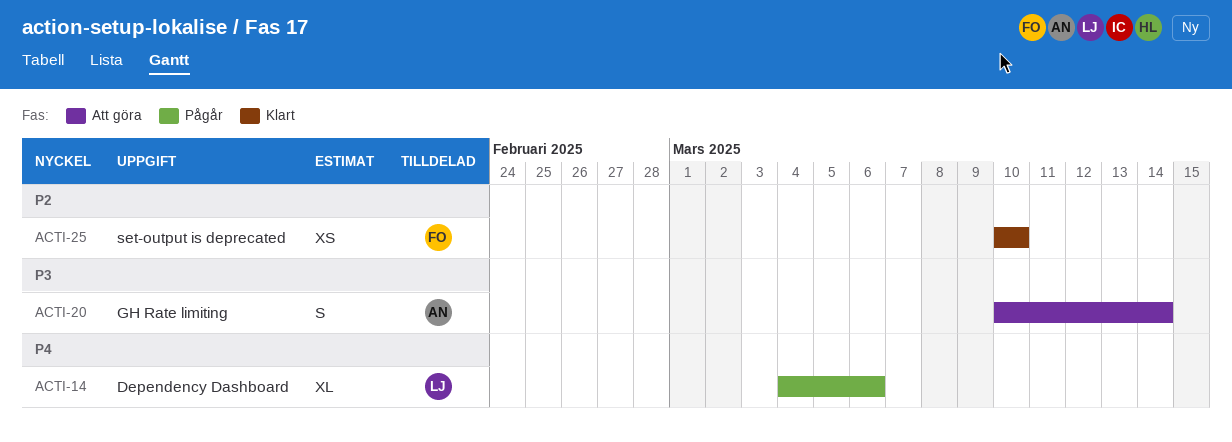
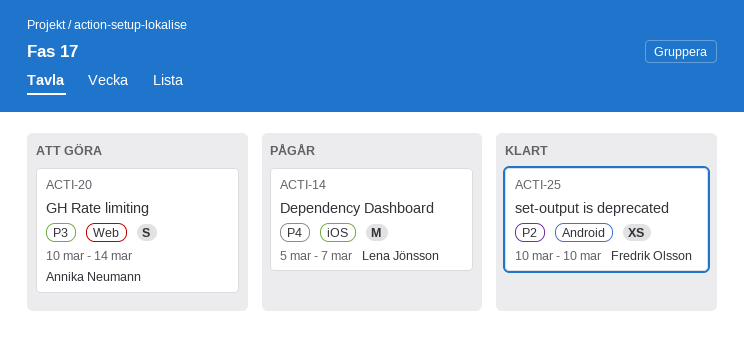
ACTI-14, estimate: XL -> M
ACTI-14, start: Mar 4 -> Mar 5
ACTI-14, due: Mar 6 -> Mar 7

